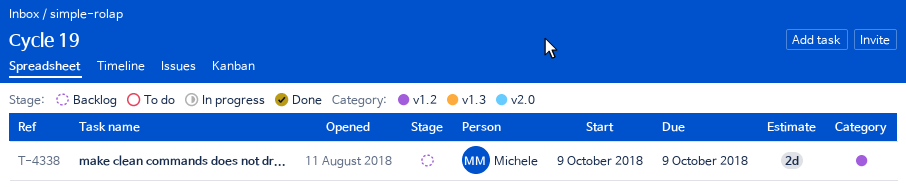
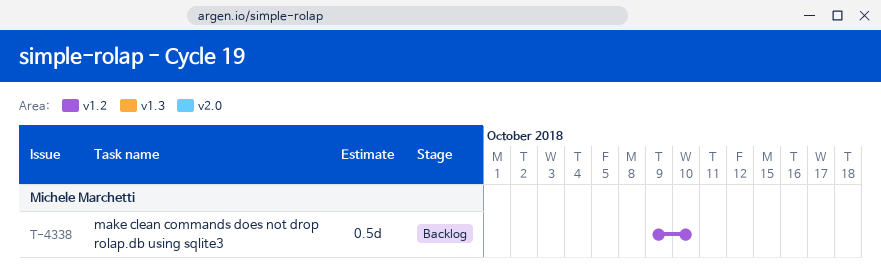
T-4338, estimate: 2d -> 0.5d
T-4338, due: Oct 9 -> Oct 10

